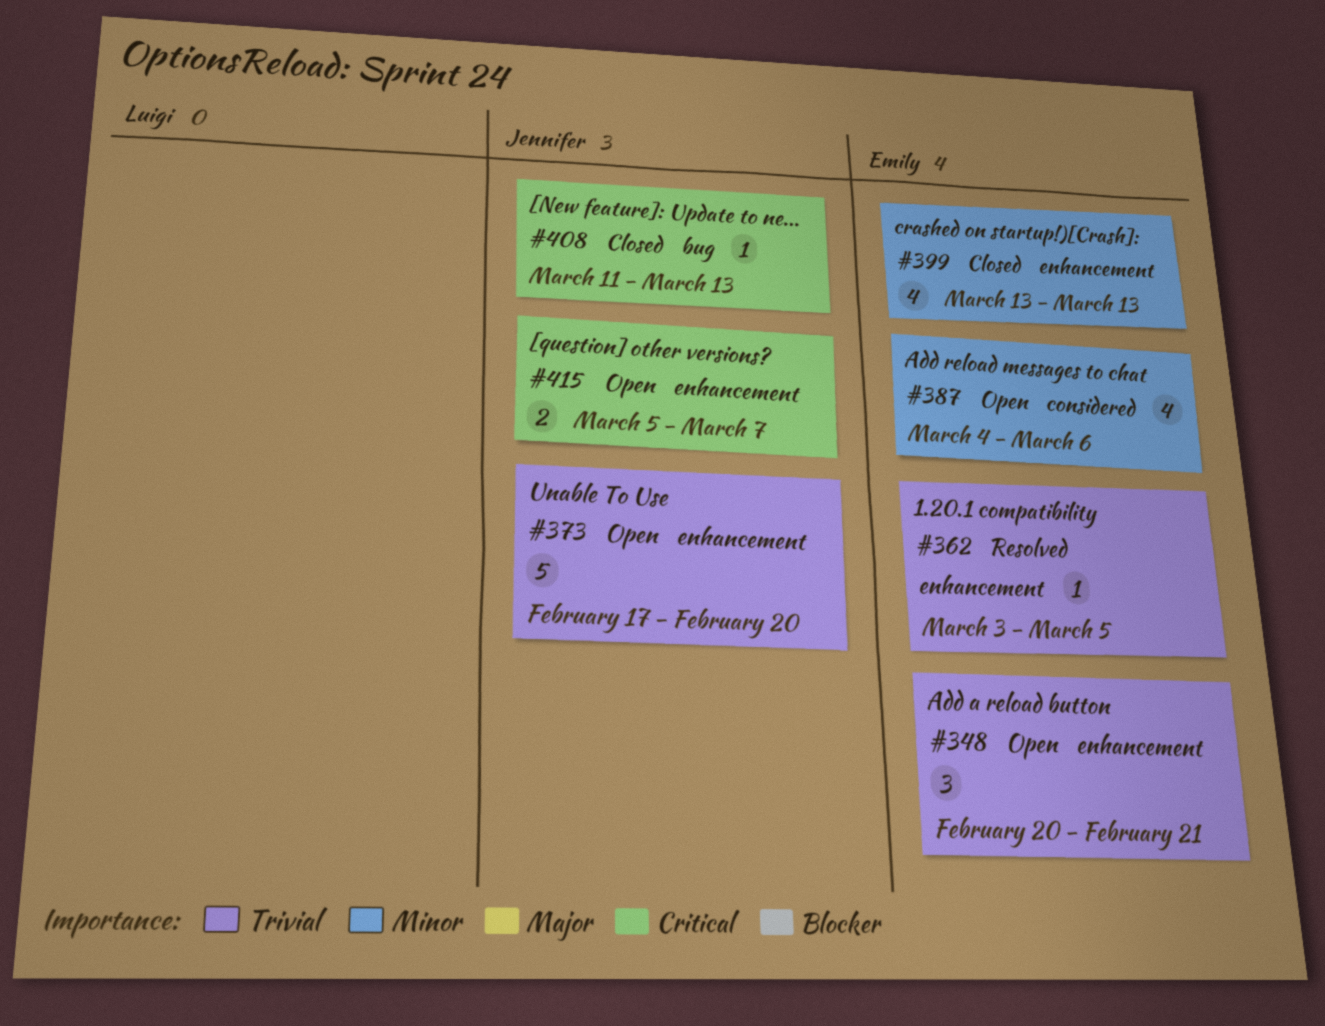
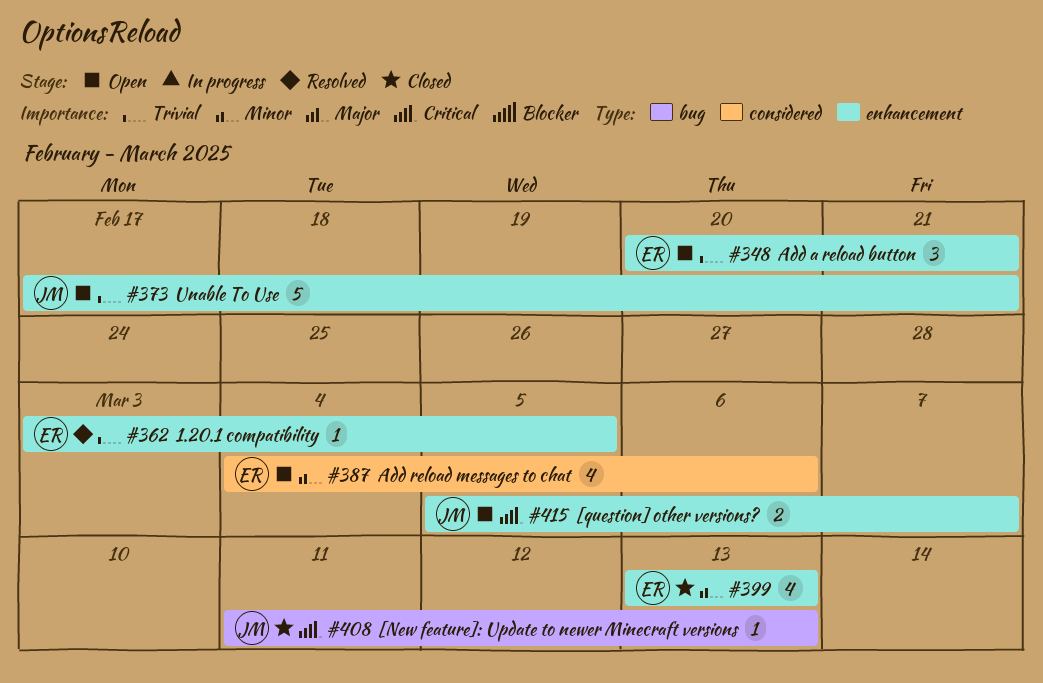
#373, due: Feb 20 -> Feb 21

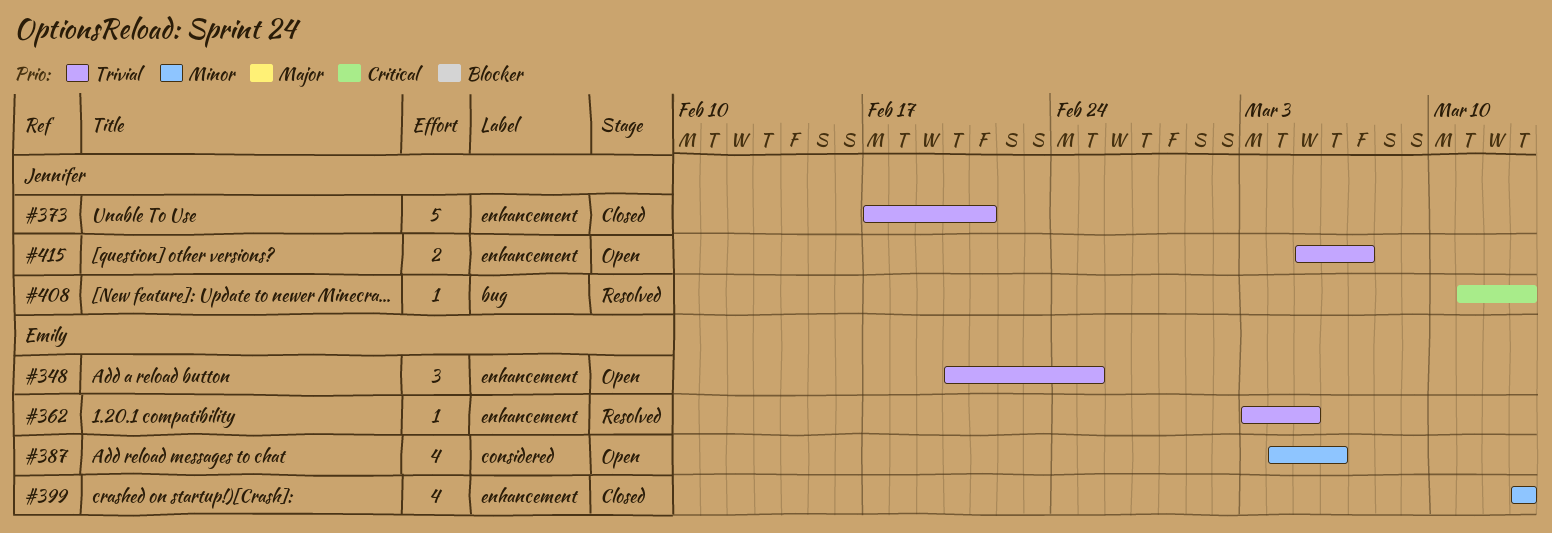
#348, due: Feb 21 -> Feb 25
#373, status: Open -> Closed
#408, status: Closed -> Resolved
#415, priority: Critical -> Trivial

